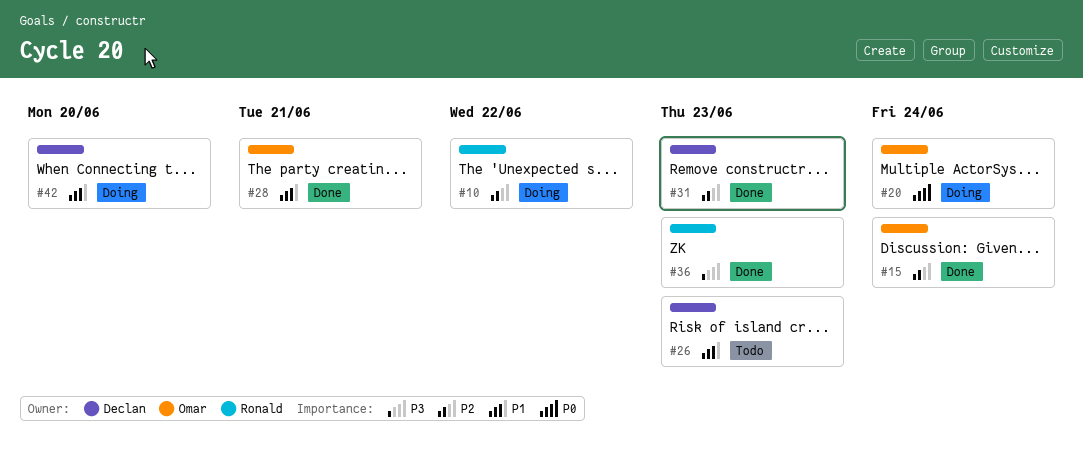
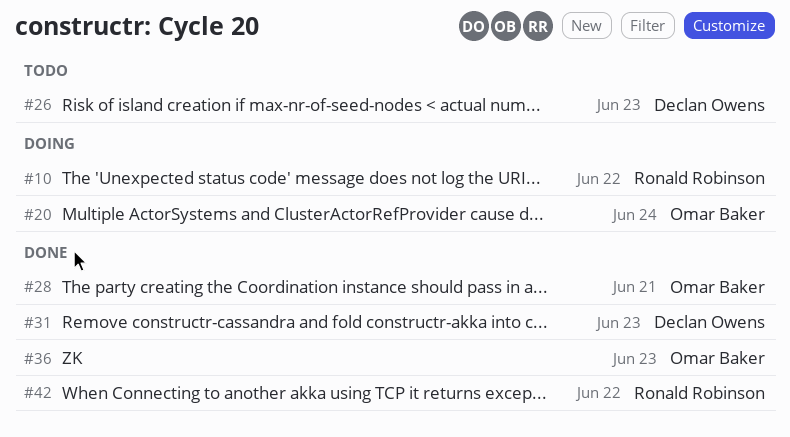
#15: present -> none
#36, owner: Ronald Robinson -> Omar Baker
#42, status: Doing -> Done
#42, owner: Declan Owens -> Ronald Robinson
#42, due: Jun 20 -> Jun 22

